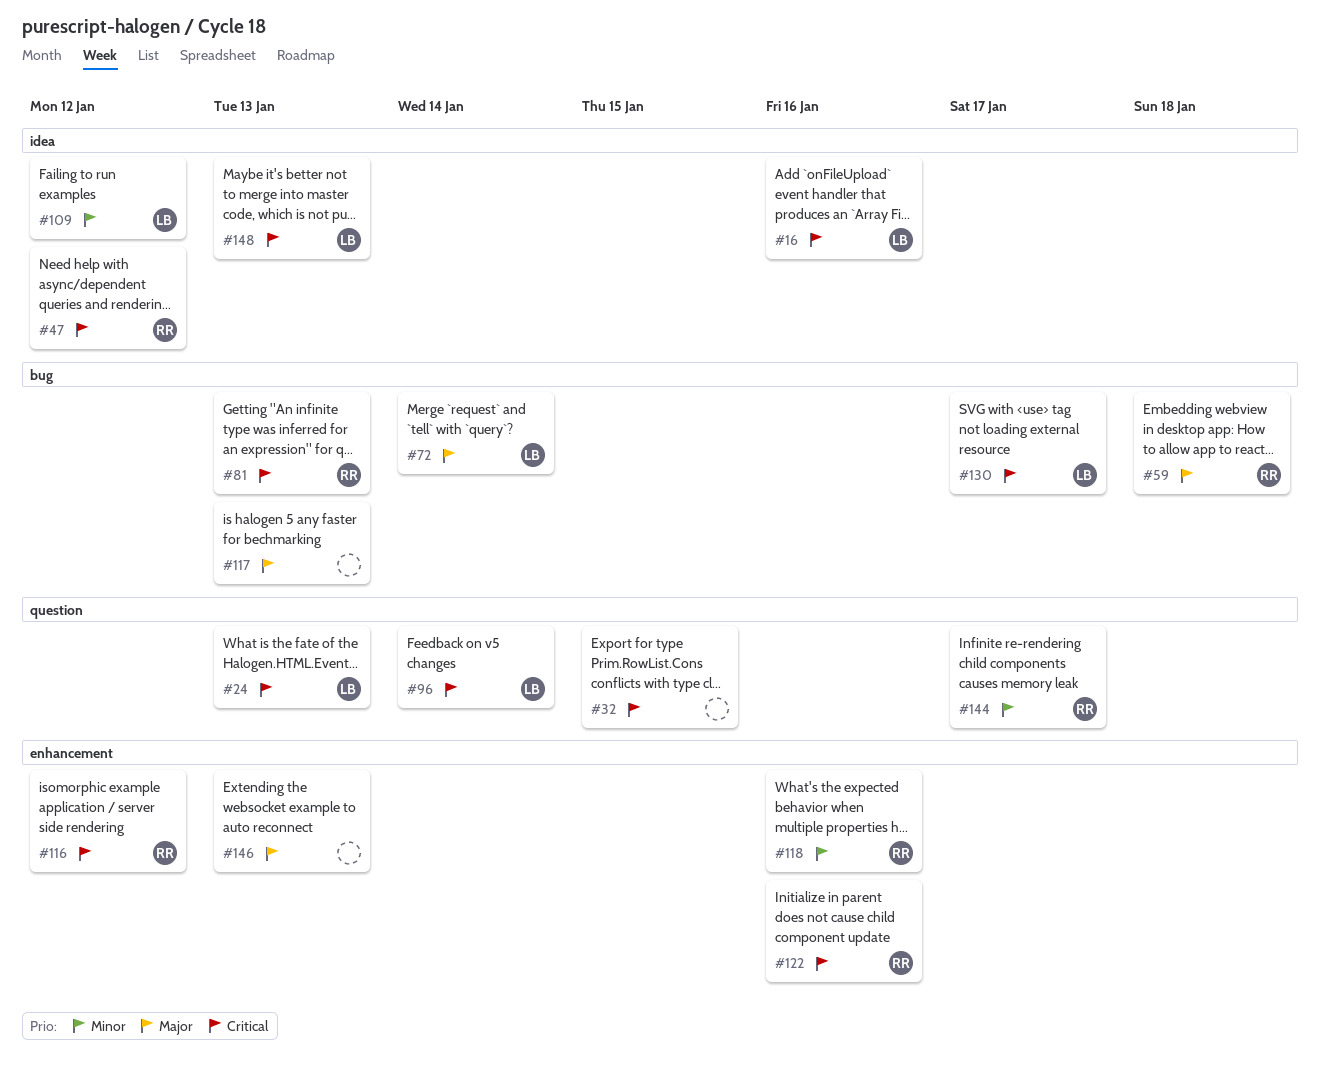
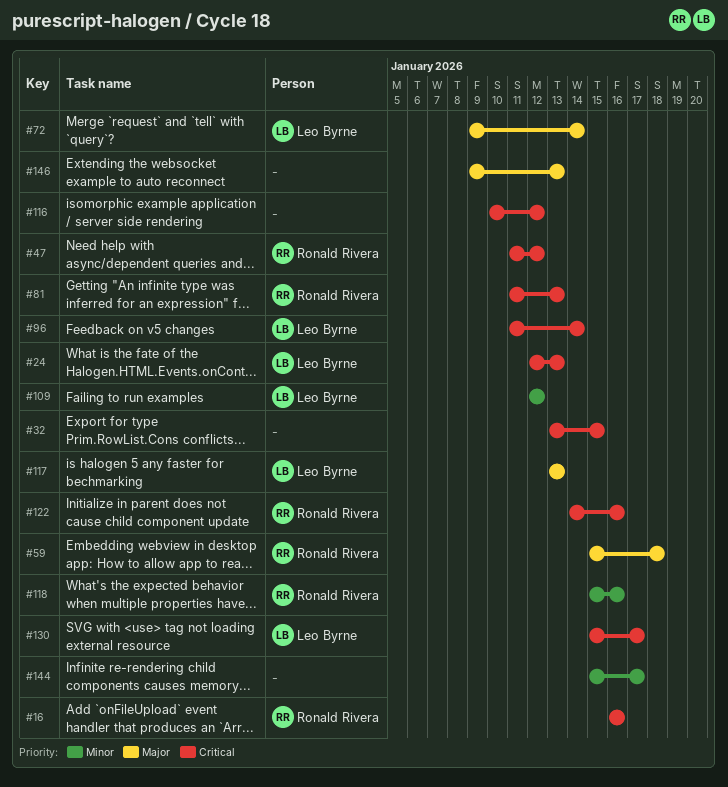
#16, owner: Leo Byrne -> Ronald Rivera
#116, owner: Ronald Rivera -> none
#117, owner: none -> Leo Byrne
#144, owner: Ronald Rivera -> none
#148: present -> none

